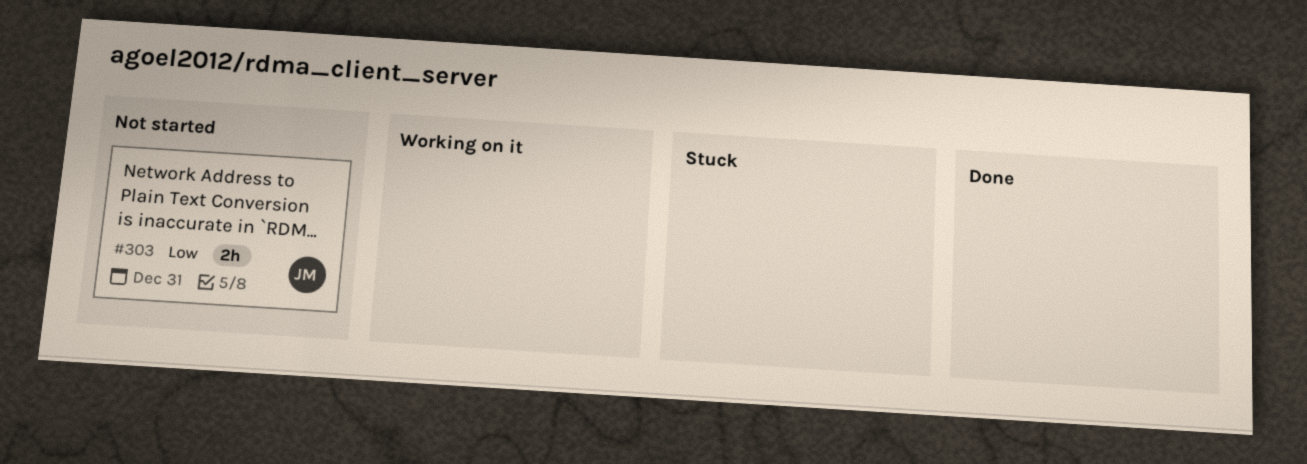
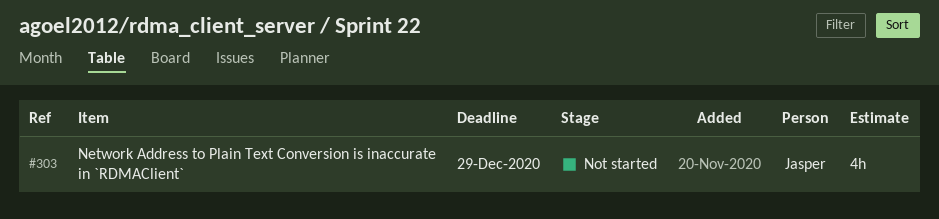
#303, estimate: 2h -> 4h
#303, due: Dec 31 -> Dec 29

